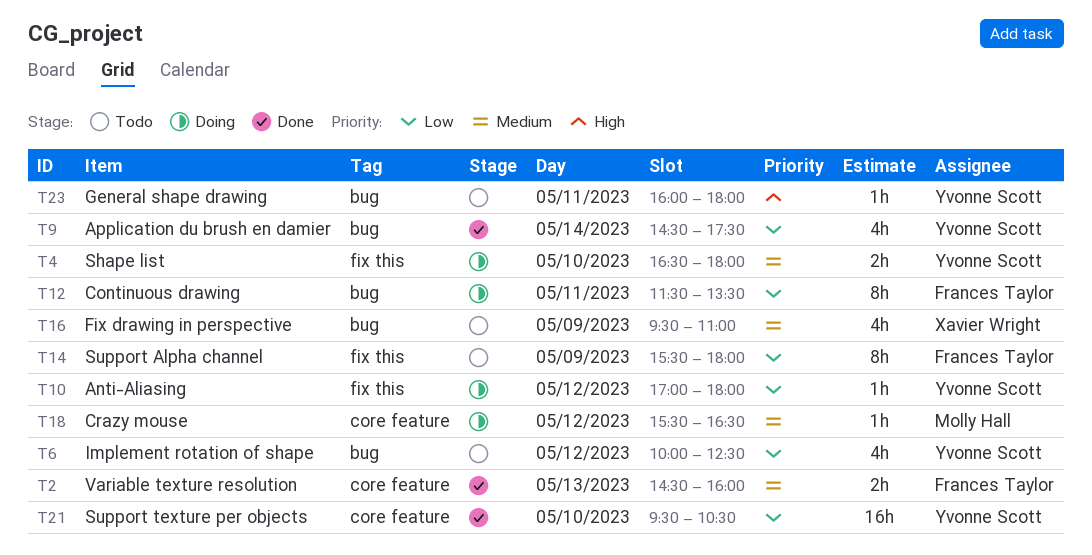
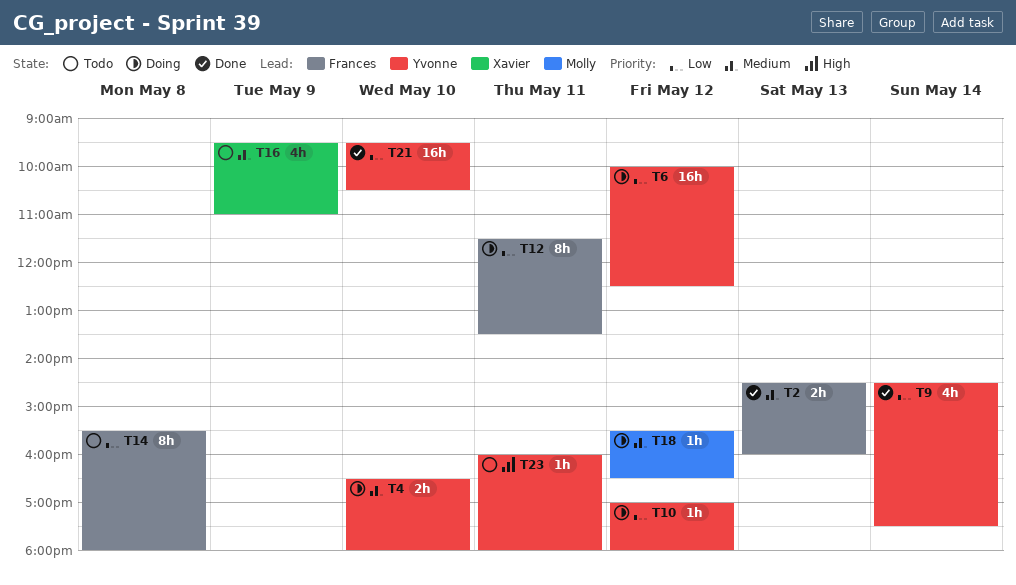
T6, status: Todo -> Doing
T6, estimate: 4h -> 16h
T14, day: May 9 -> May 8

